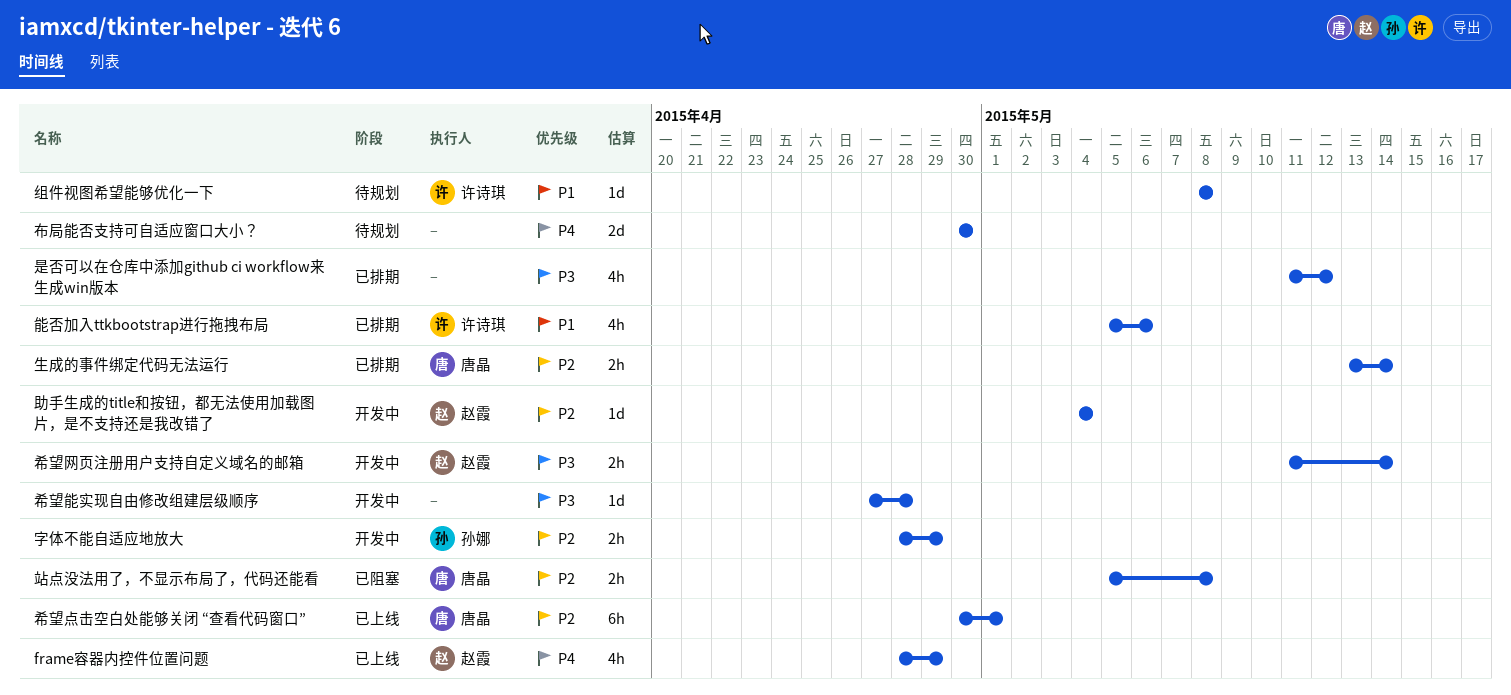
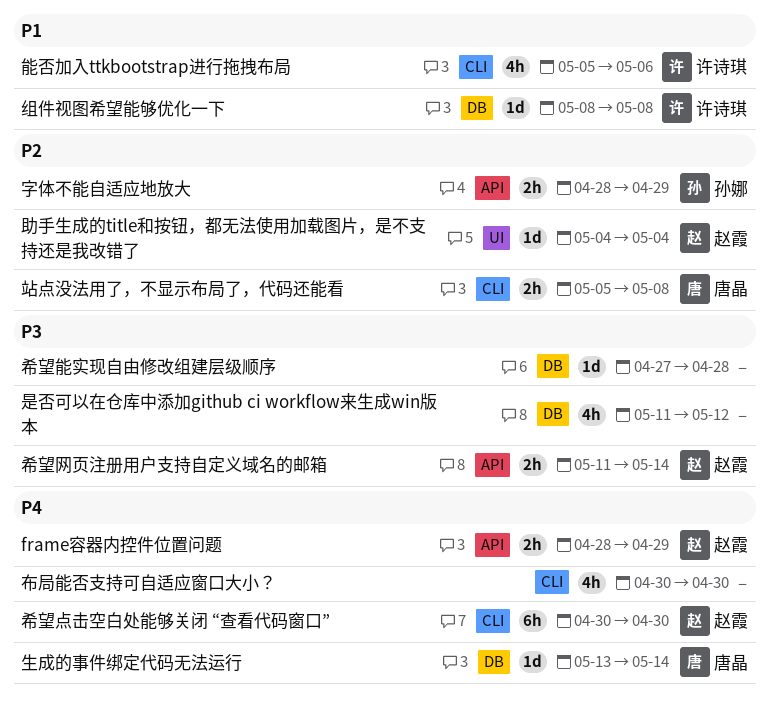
frame容器内控件位置问题, estimate: 4h -> 2h
布局能否支持可自适应窗口大小？, estimate: 2d -> 4h
希望点击空白处能够关闭 “查看代码窗口”, owner: 唐晶 -> 赵霞
希望点击空白处能够关闭 “查看代码窗口”, priority: P2 -> P4
希望点击空白处能够关闭 “查看代码窗口”, due: May 1 -> Apr 30
生成的事件绑定代码无法运行, priority: P2 -> P4
生成的事件绑定代码无法运行, estimate: 2h -> 1d

